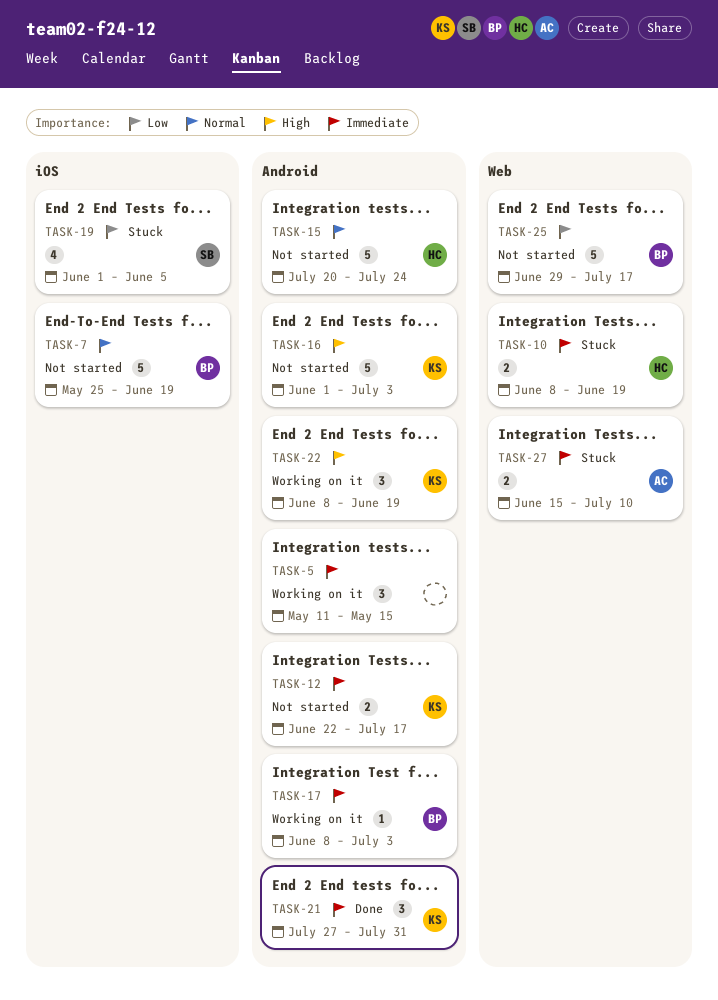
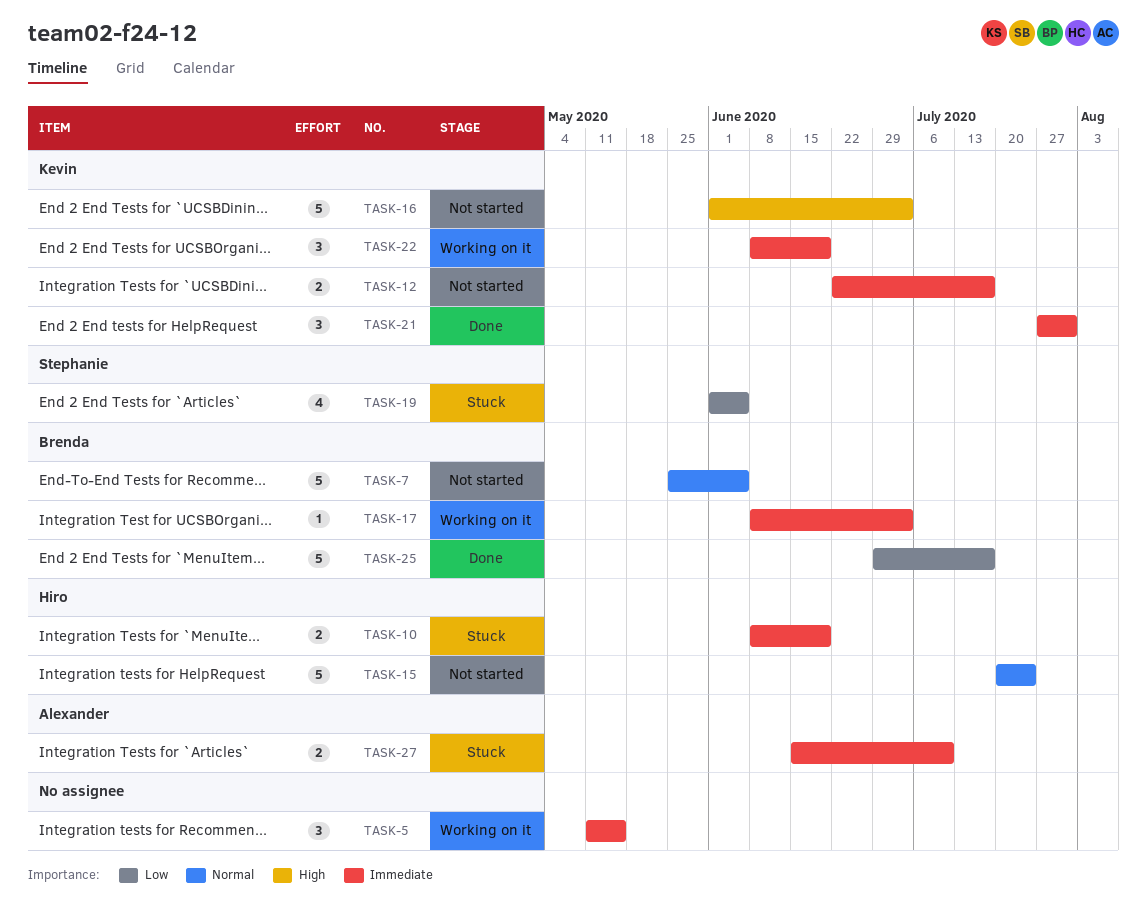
TASK-7, due: Jun 19 -> Jun 5
TASK-22, priority: High -> Immediate
TASK-25, status: Not started -> Done

